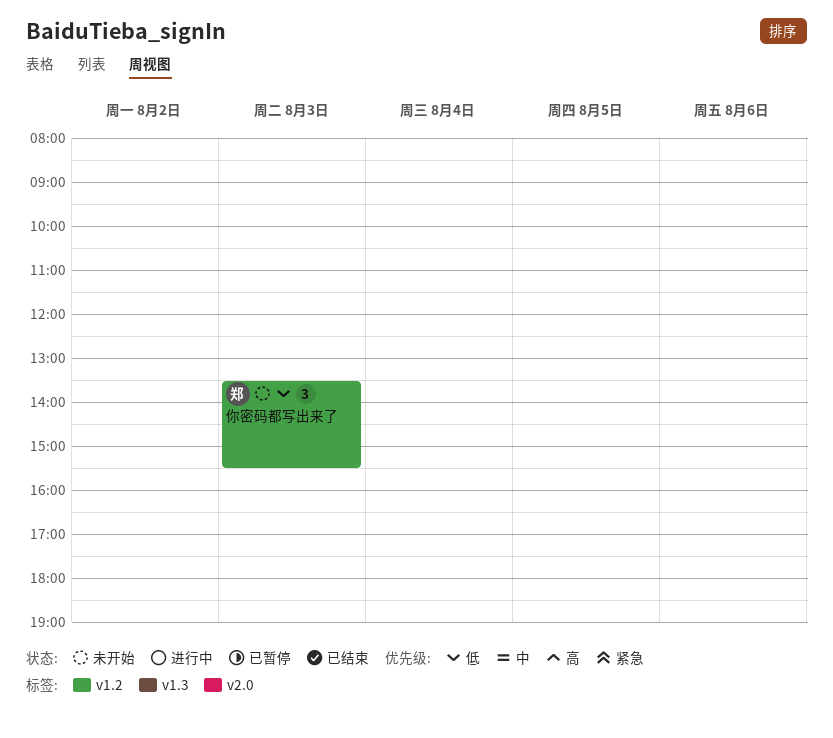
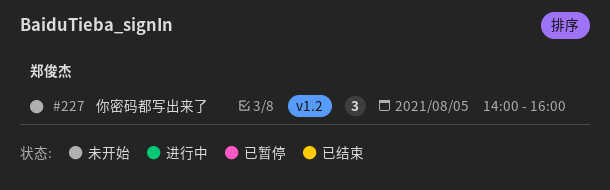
你密码都写出来了, day: Aug 3 -> Aug 5
你密码都写出来了, begins: 13:30 -> 14:00
你密码都写出来了, ends: 15:30 -> 16:00

